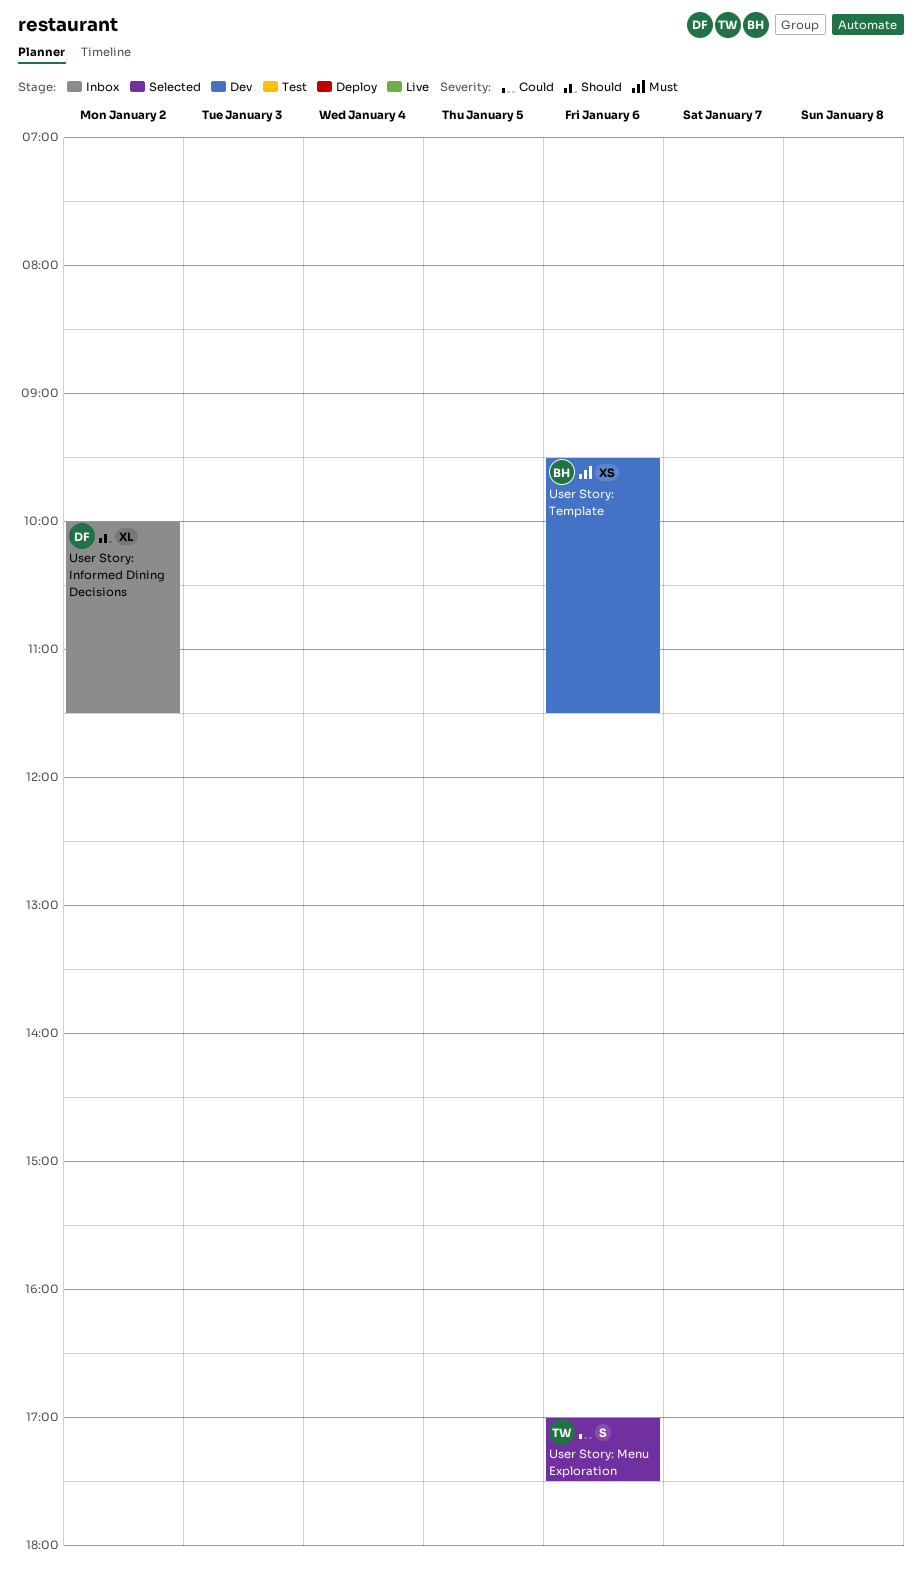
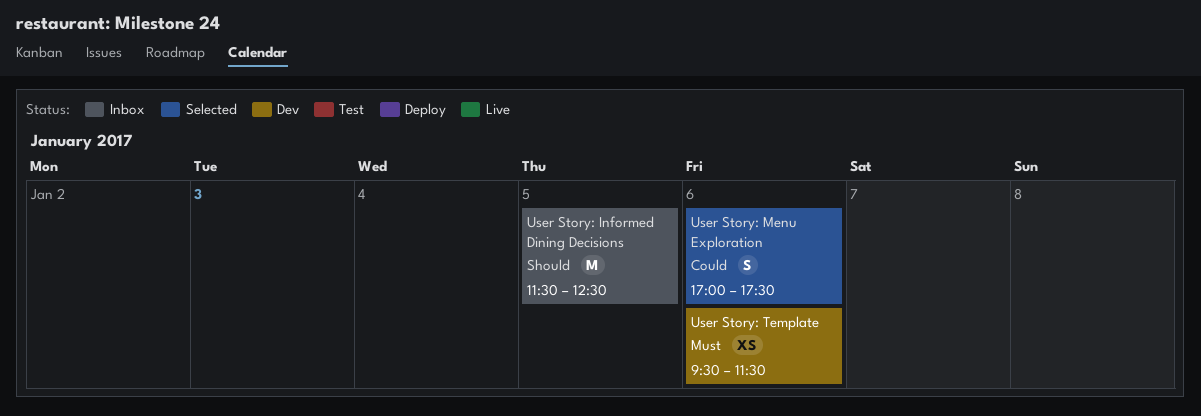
User Story: Informed Dining Decisions, estimate: XL -> M
User Story: Informed Dining Decisions, day: Jan 2 -> Jan 5
User Story: Informed Dining Decisions, begins: 10:00 -> 11:30
User Story: Informed Dining Decisions, ends: 11:30 -> 12:30

